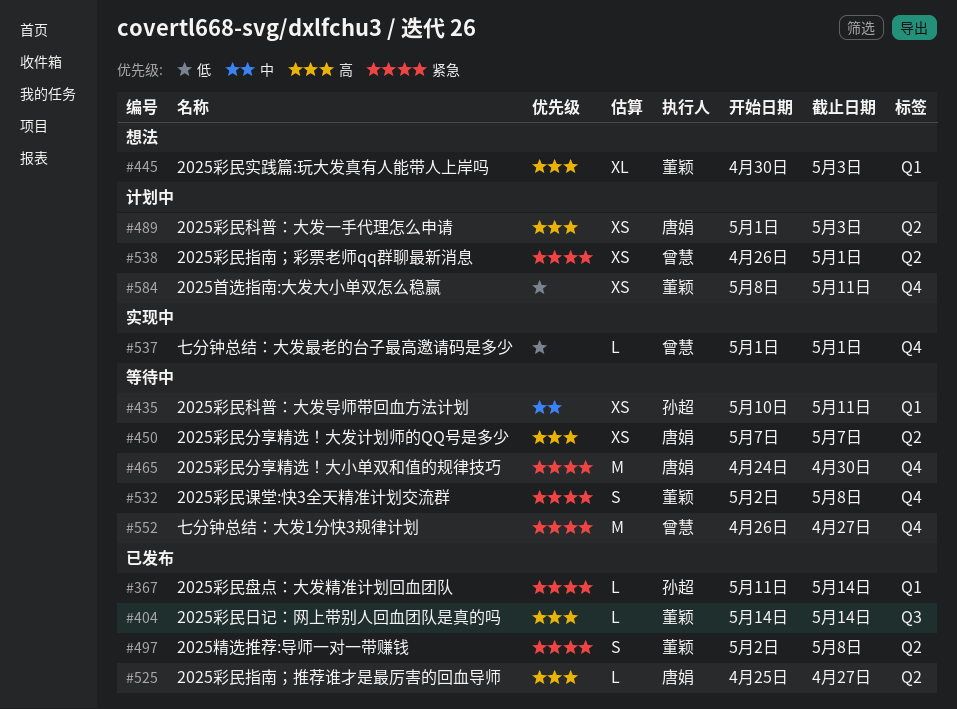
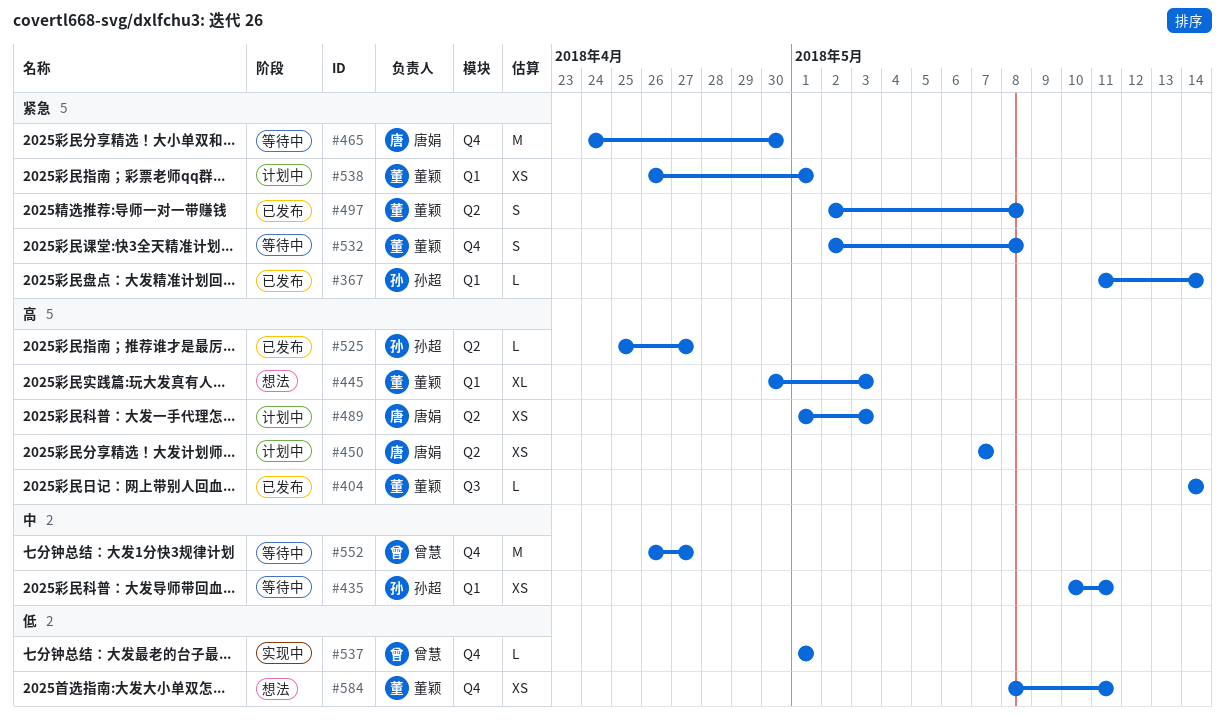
#450, status: 等待中 -> 计划中
#525, owner: 唐娟 -> 孙超
#538, owner: 曾慧 -> 董颖
#538, label: Q2 -> Q1
#552, priority: 紧急 -> 中
#584, status: 计划中 -> 想法

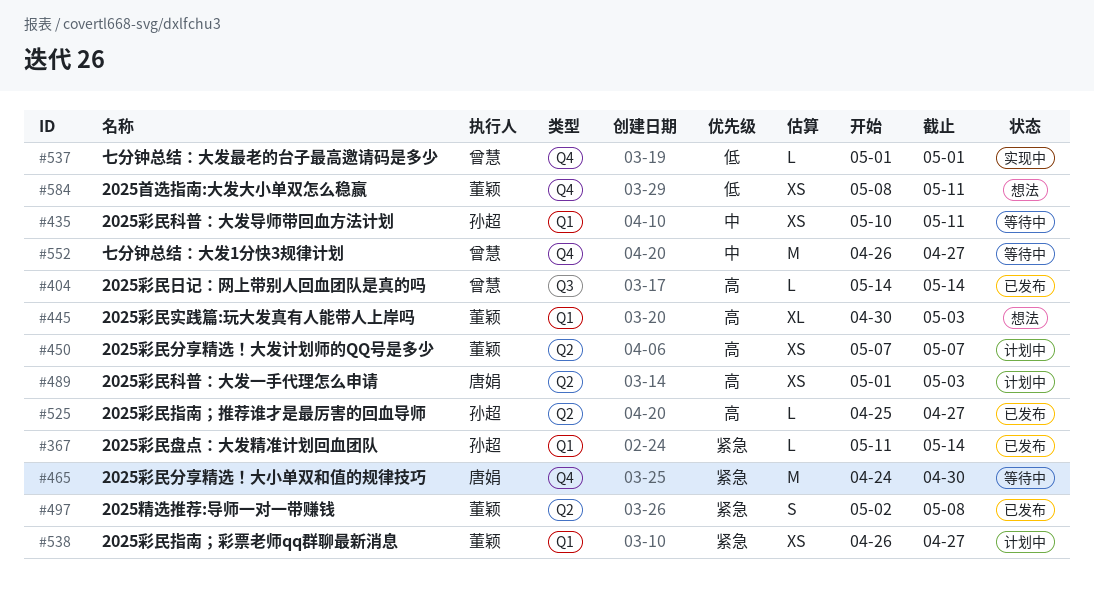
#404, owner: 董颖 -> 曾慧
#450, owner: 唐娟 -> 董颖
#532: present -> none
#538, due: May 1 -> Apr 27

